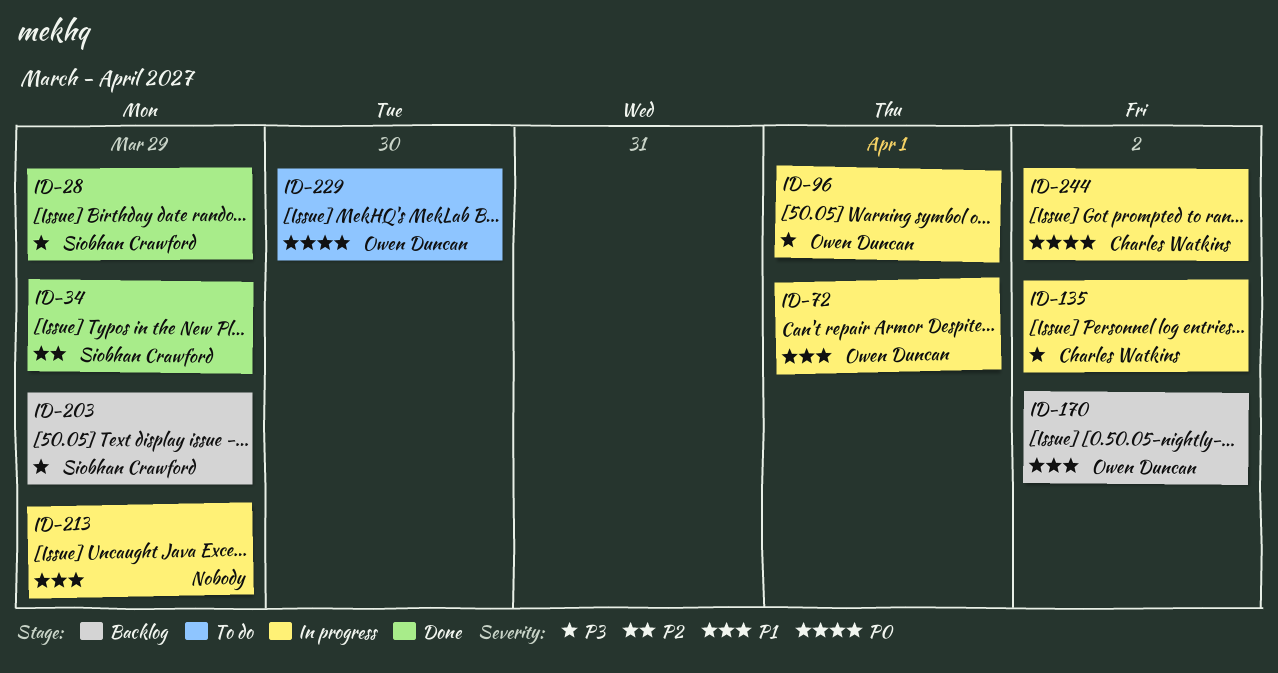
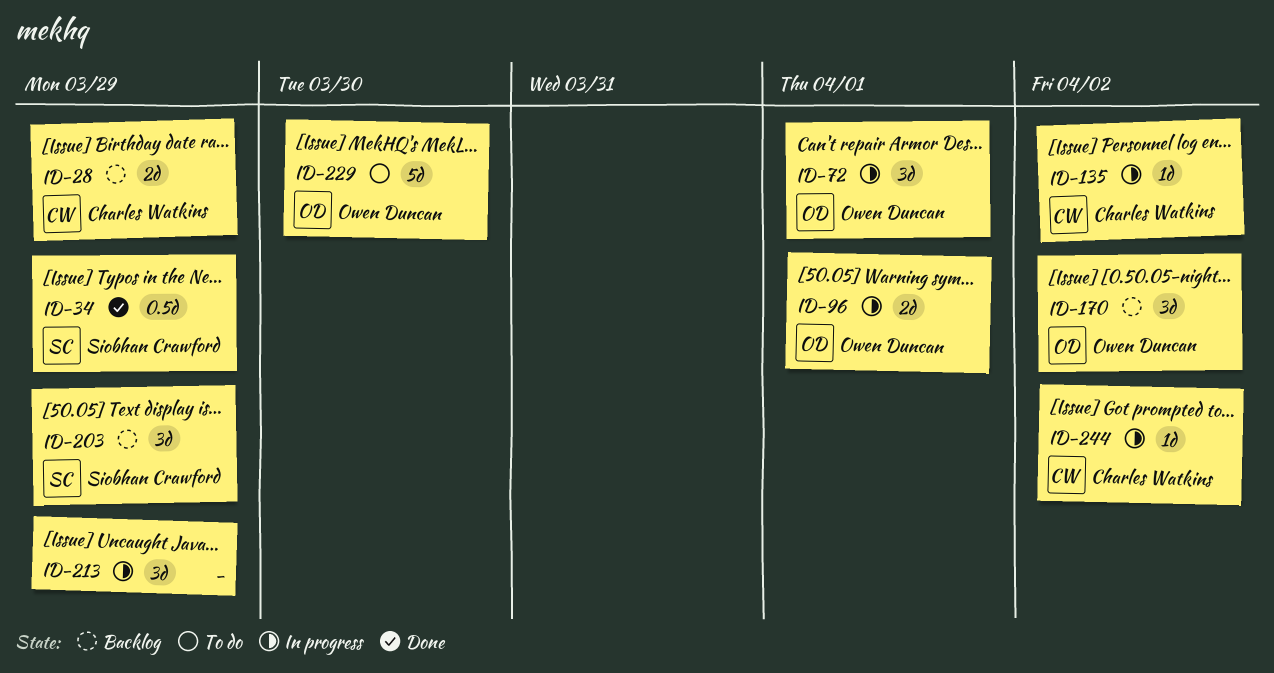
ID-28, status: Done -> Backlog
ID-28, owner: Siobhan Crawford -> Charles Watkins

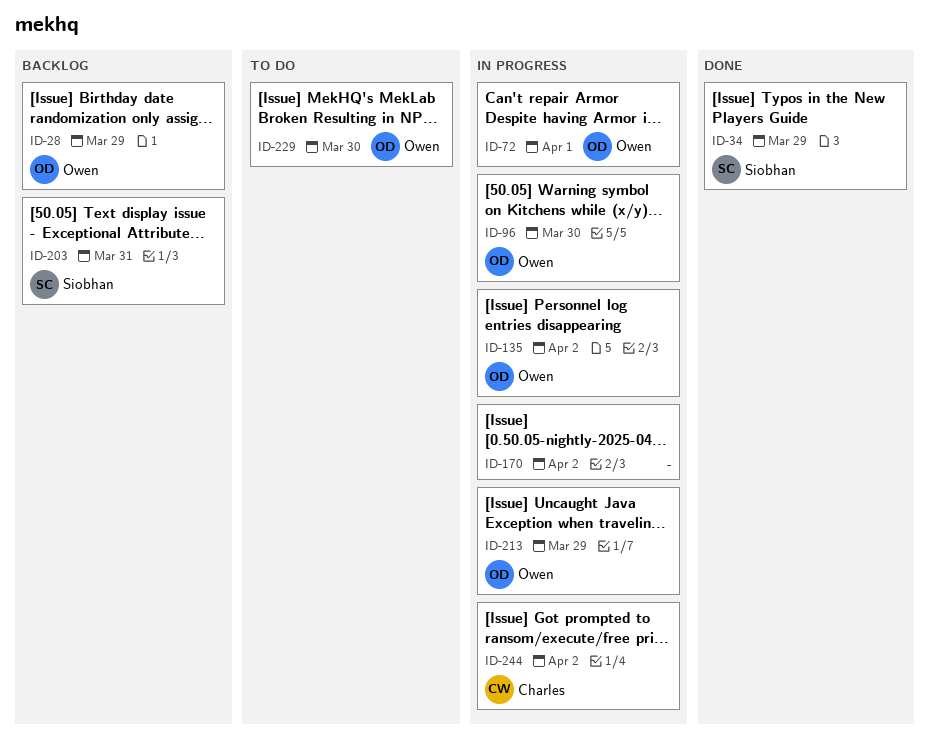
ID-28, owner: Charles Watkins -> Owen Duncan
ID-96, due: Apr 1 -> Mar 30
ID-135, owner: Charles Watkins -> Owen Duncan
ID-170, status: Backlog -> In progress
ID-170, owner: Owen Duncan -> none
ID-203, due: Mar 29 -> Mar 31
ID-213, owner: none -> Owen Duncan

